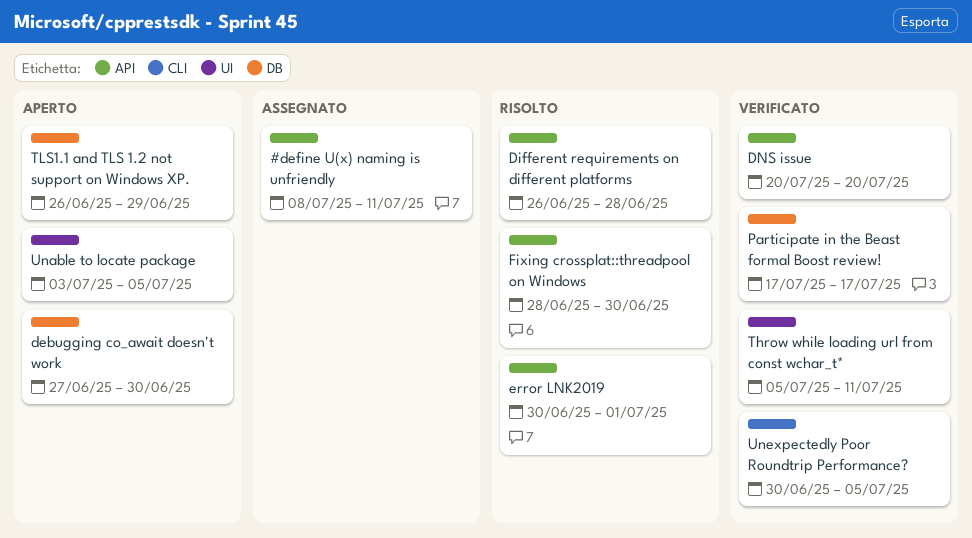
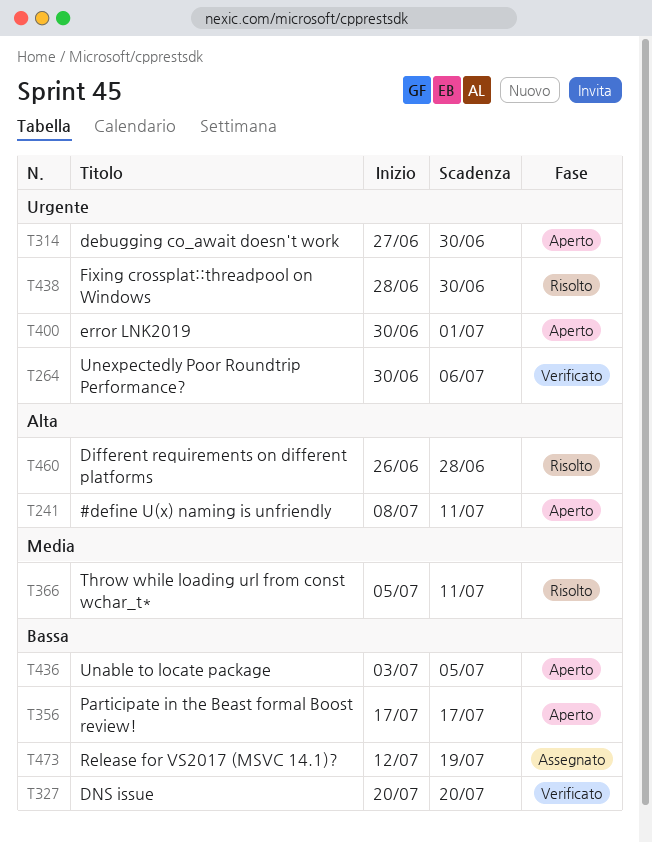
#define U(x) naming is unfriendly, status: Assegnato -> Aperto
error LNK2019, status: Risolto -> Aperto
Participate in the Beast formal Boost review!, status: Verificato -> Aperto
Release for VS2017 (MSVC 14.1)?: none -> present
Throw while loading url from const wchar_t*, status: Verificato -> Risolto
TLS1.1 and TLS 1.2 not support on Windows XP.: present -> none
Unexpectedly Poor Roundtrip Performance?, due: Jul 5 -> Jul 6

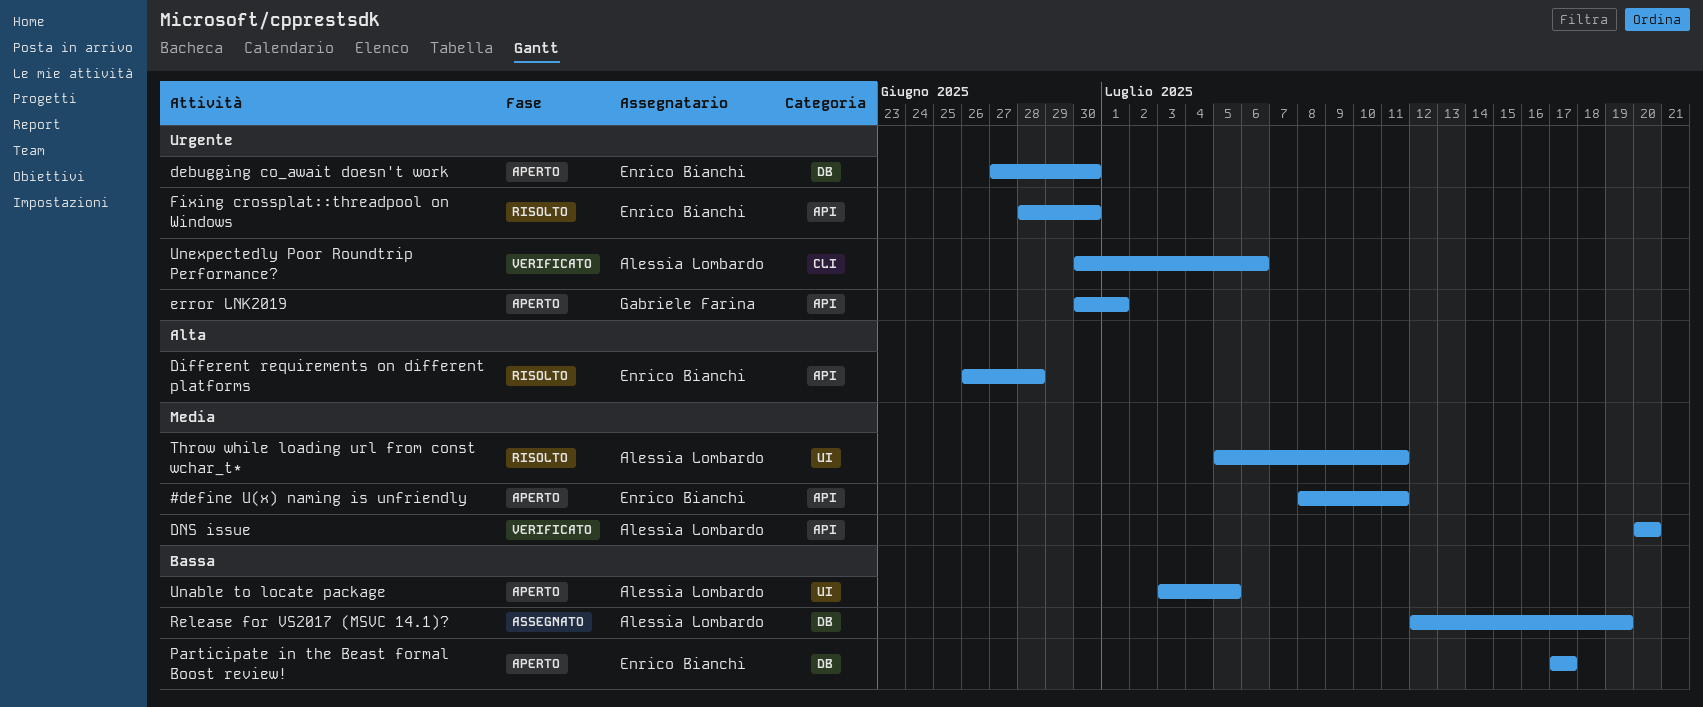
#define U(x) naming is unfriendly, priority: Alta -> Media
DNS issue, priority: Bassa -> Media

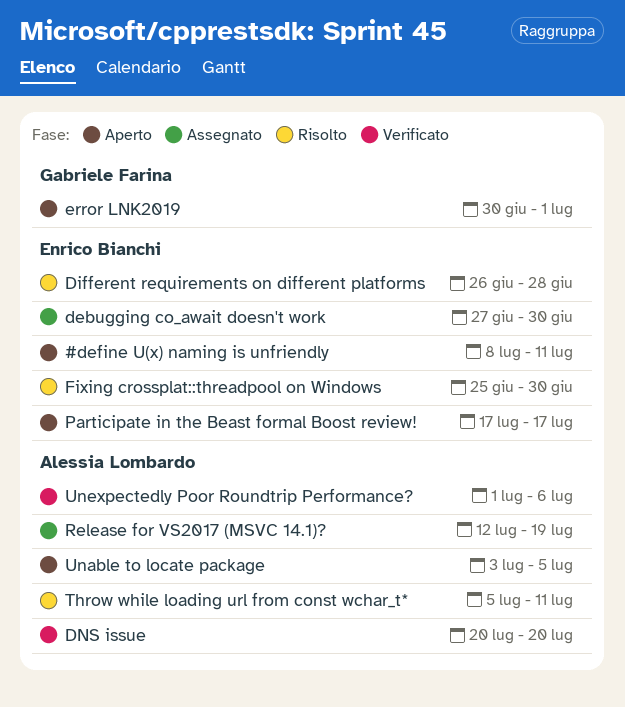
debugging co_await doesn't work, status: Aperto -> Assegnato
Fixing crossplat::threadpool on Windows, start: Jun 28 -> Jun 25
Unexpectedly Poor Roundtrip Performance?, start: Jun 30 -> Jul 1

